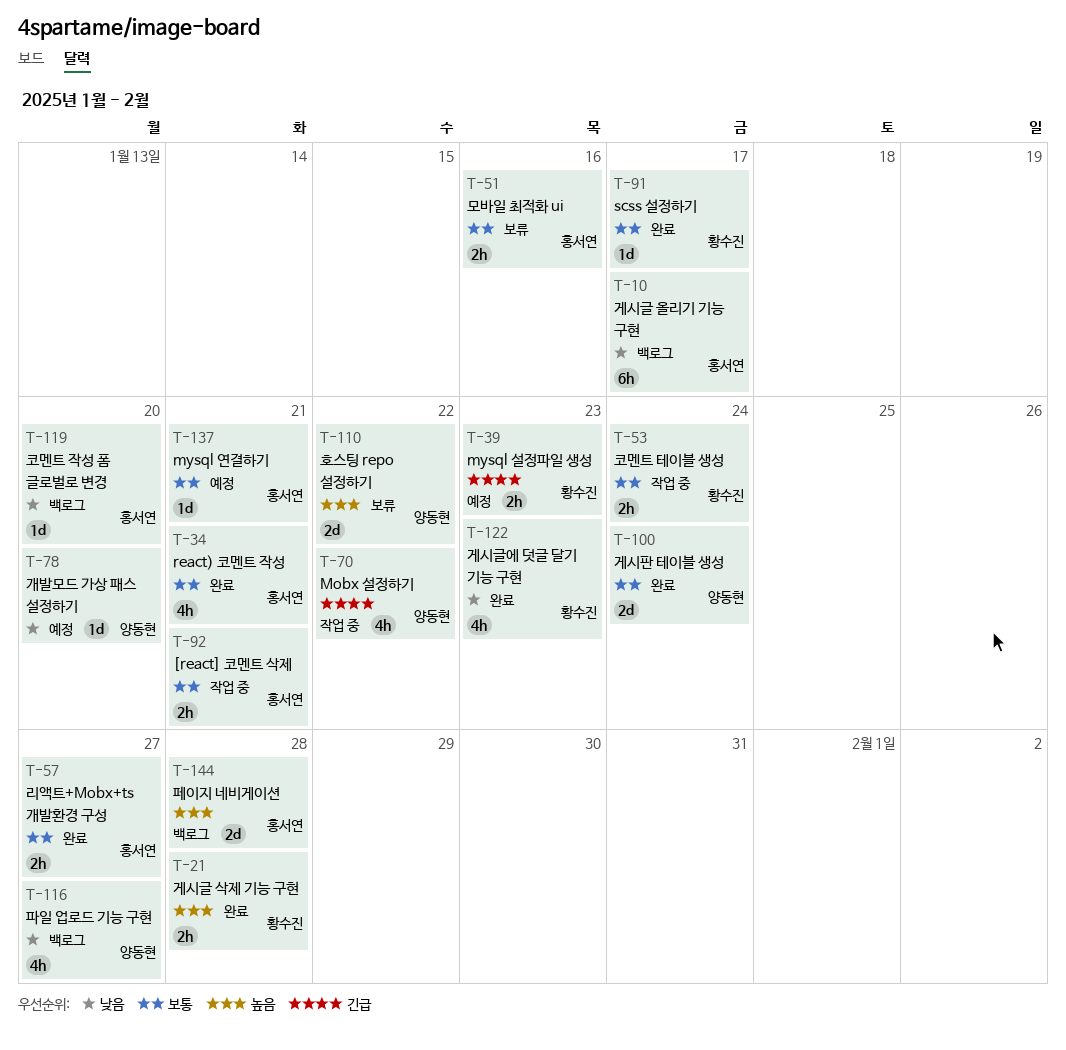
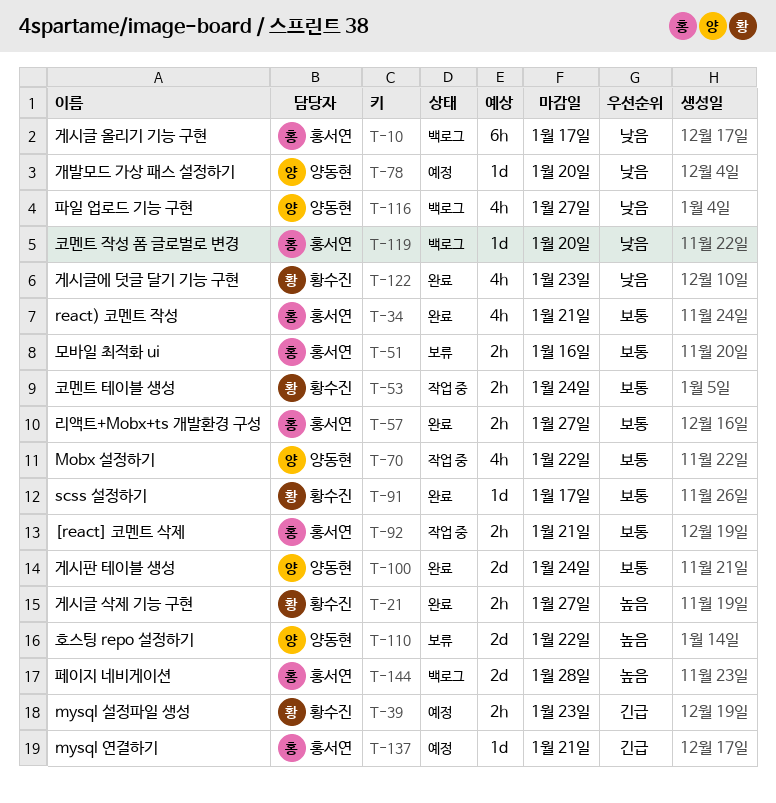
T-21, due: Jan 28 -> Jan 27
T-70, priority: 긴급 -> 보통
T-137, priority: 보통 -> 긴급

